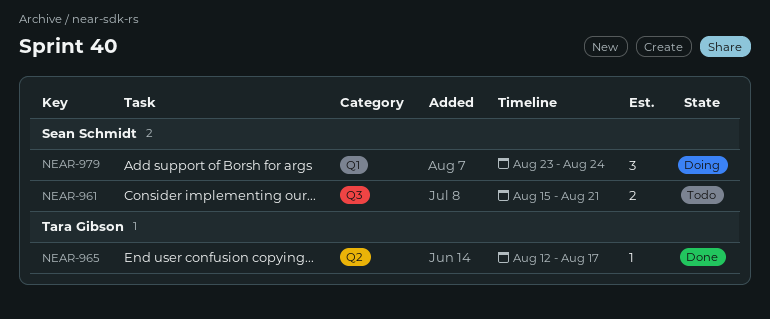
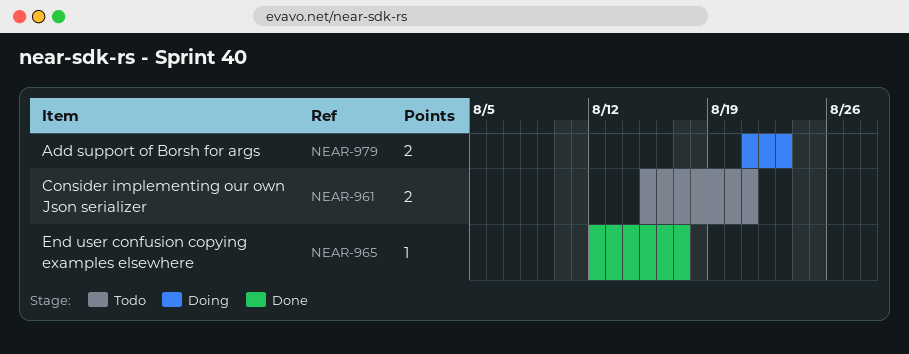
NEAR-979, estimate: 3 -> 2
NEAR-979, start: Aug 23 -> Aug 21
NEAR-979, due: Aug 24 -> Aug 23

